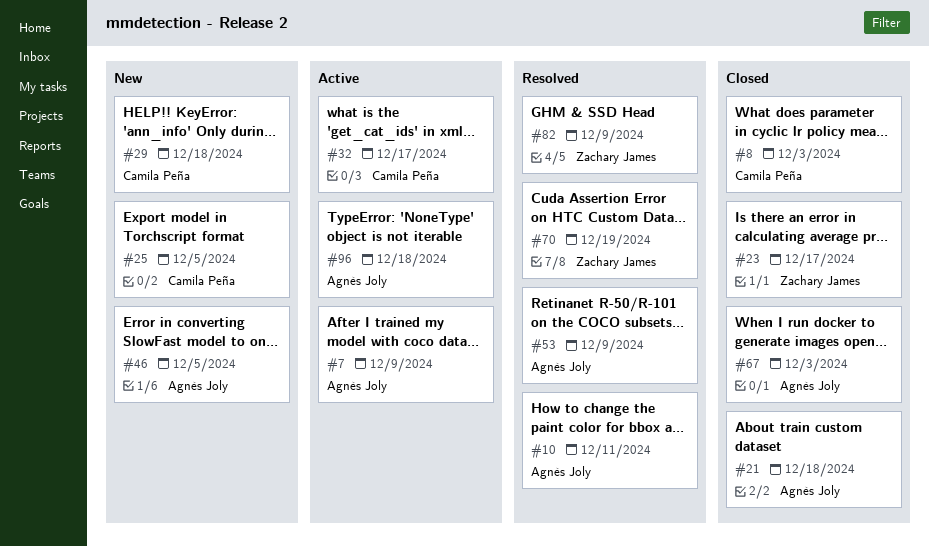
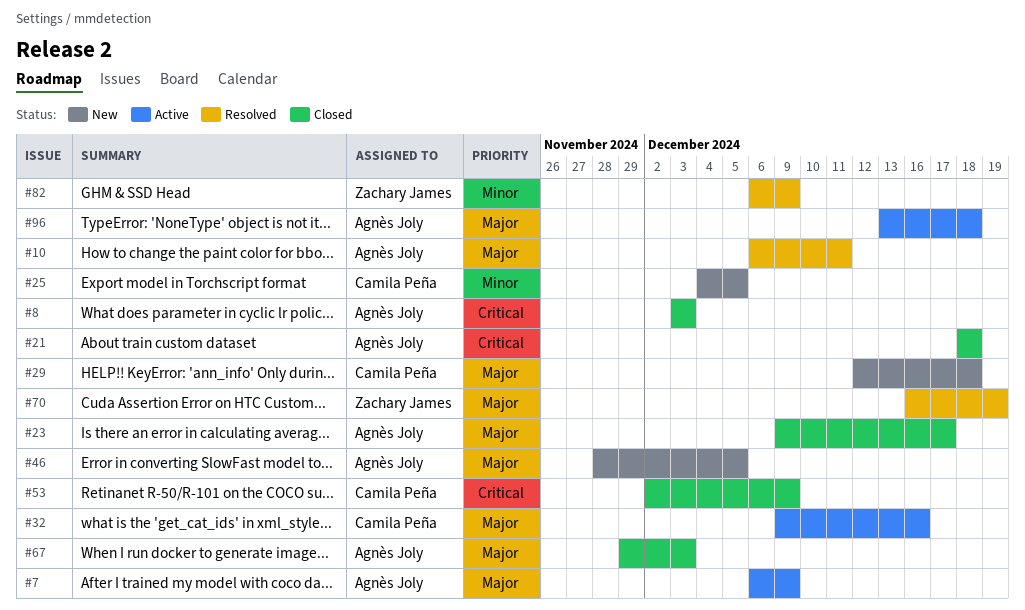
#8, owner: Camila Peña -> Agnès Joly
#23, owner: Zachary James -> Agnès Joly
#32, due: Dec 17 -> Dec 16
#53, status: Resolved -> Closed
#53, owner: Agnès Joly -> Camila Peña

